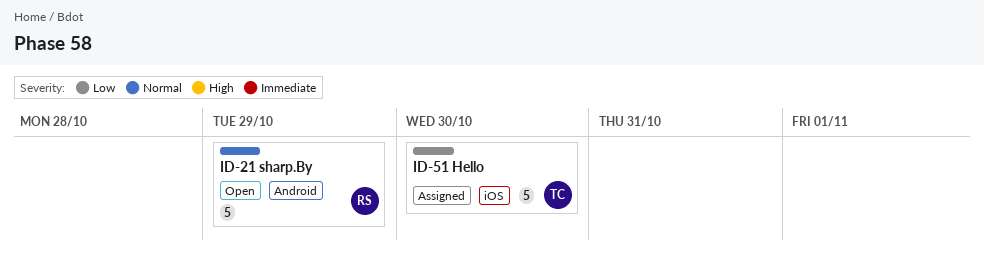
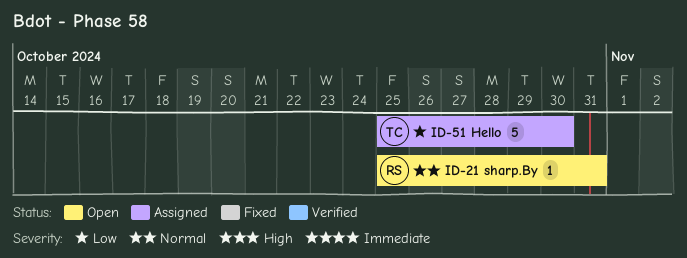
ID-21, estimate: 5 -> 1
ID-21, due: Oct 29 -> Oct 31

